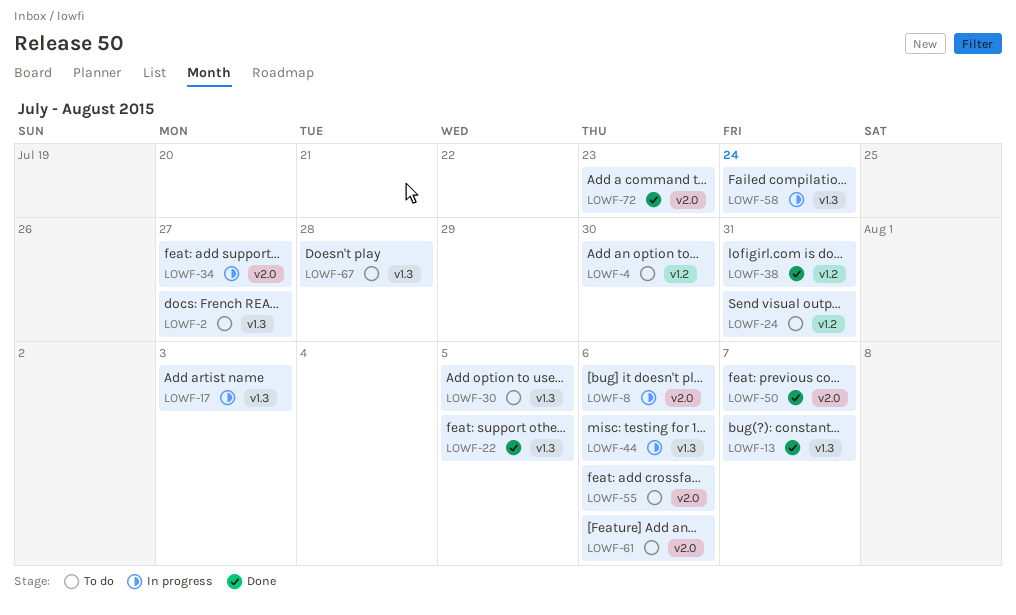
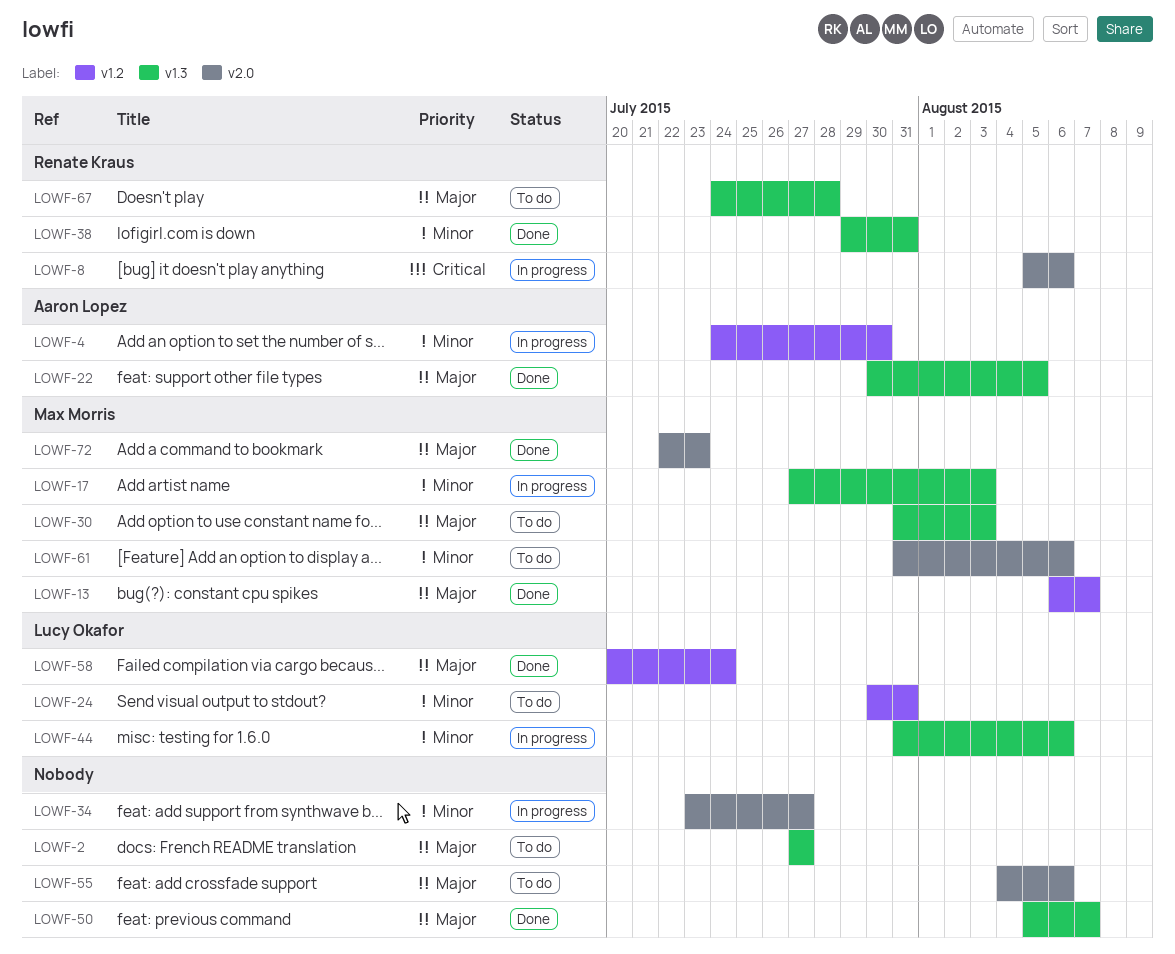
LOWF-4, status: To do -> In progress
LOWF-13, label: v1.3 -> v1.2
LOWF-30, due: Aug 5 -> Aug 3
LOWF-38, label: v1.2 -> v1.3
LOWF-50, label: v2.0 -> v1.3
LOWF-58, status: In progress -> Done
LOWF-58, label: v1.3 -> v1.2

